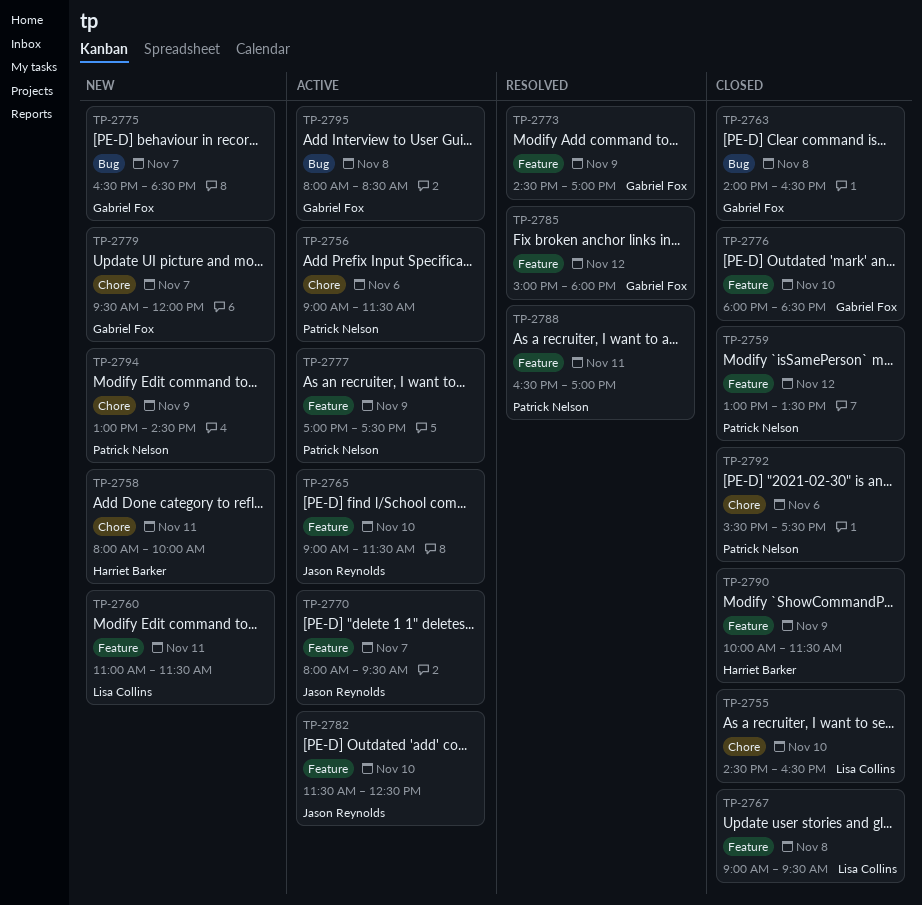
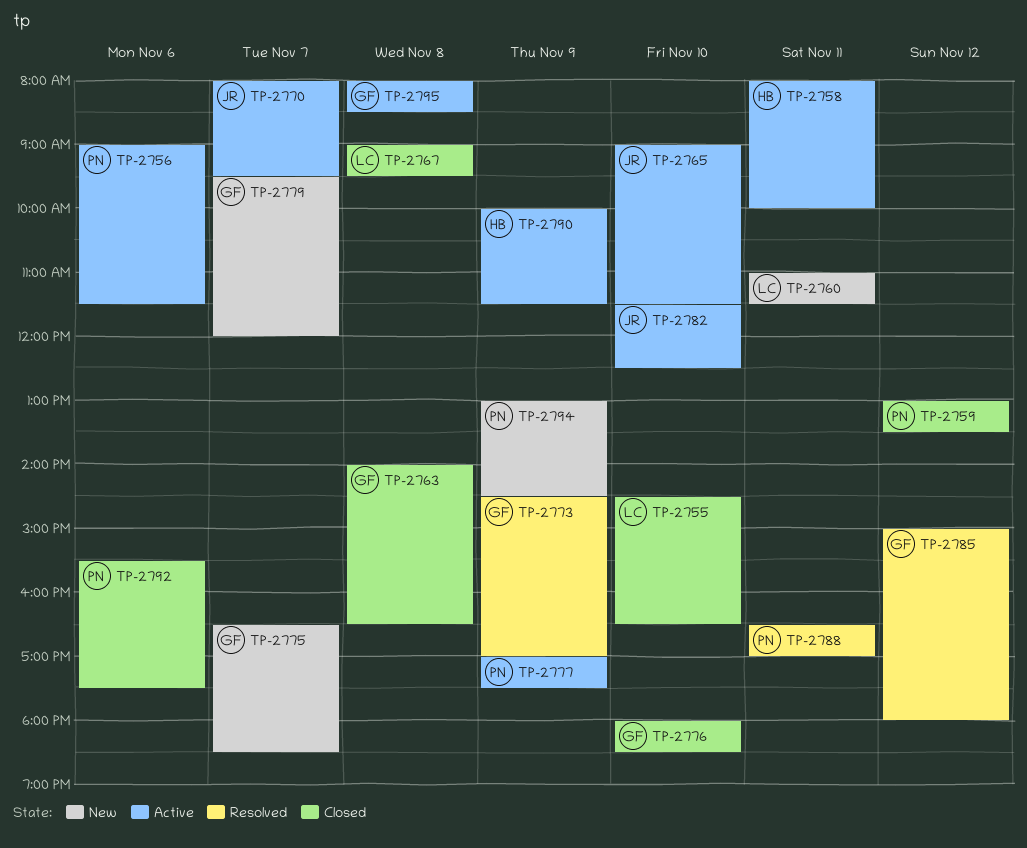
TP-2758, status: New -> Active
TP-2790, status: Closed -> Active

